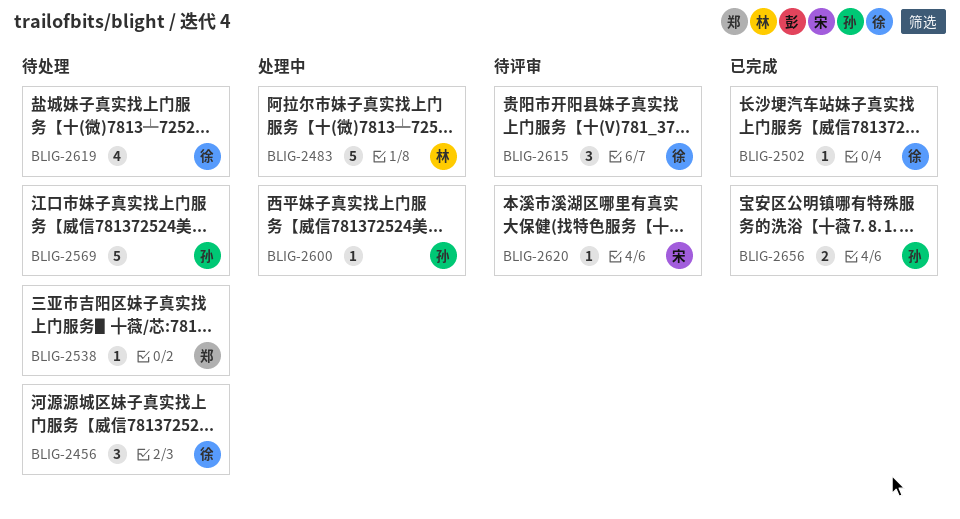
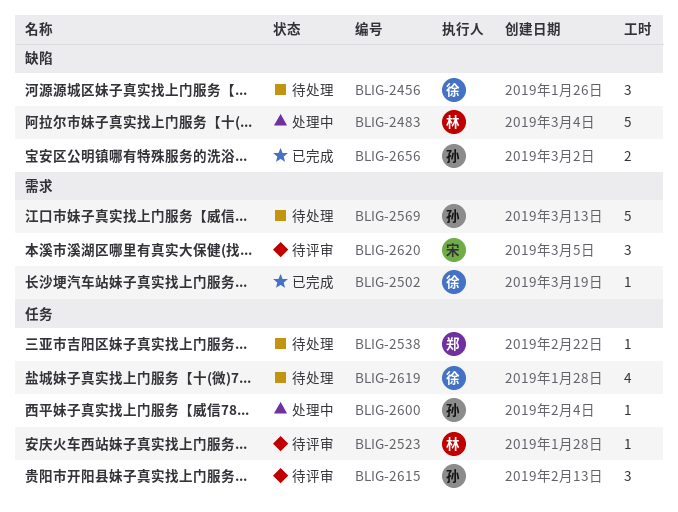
BLIG-2523: none -> present
BLIG-2615, owner: 徐 -> 孙
BLIG-2620, estimate: 1 -> 3

